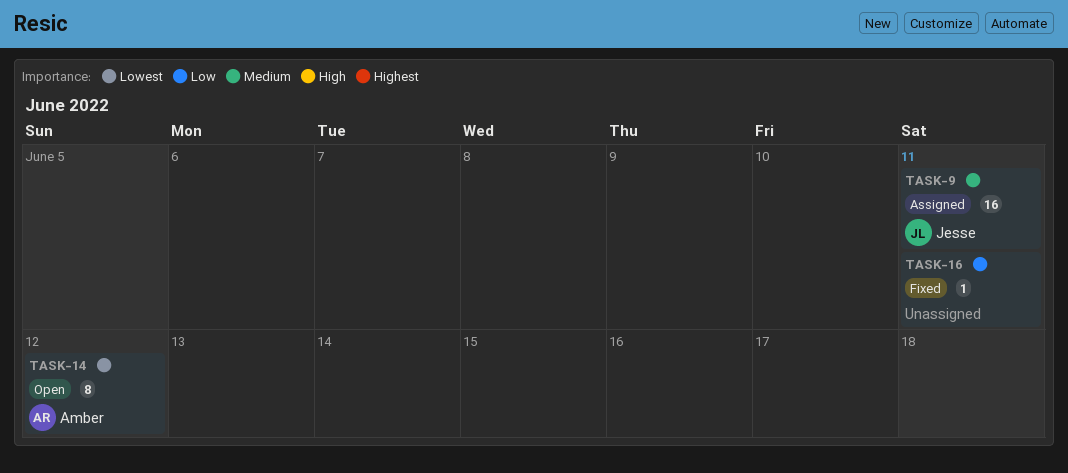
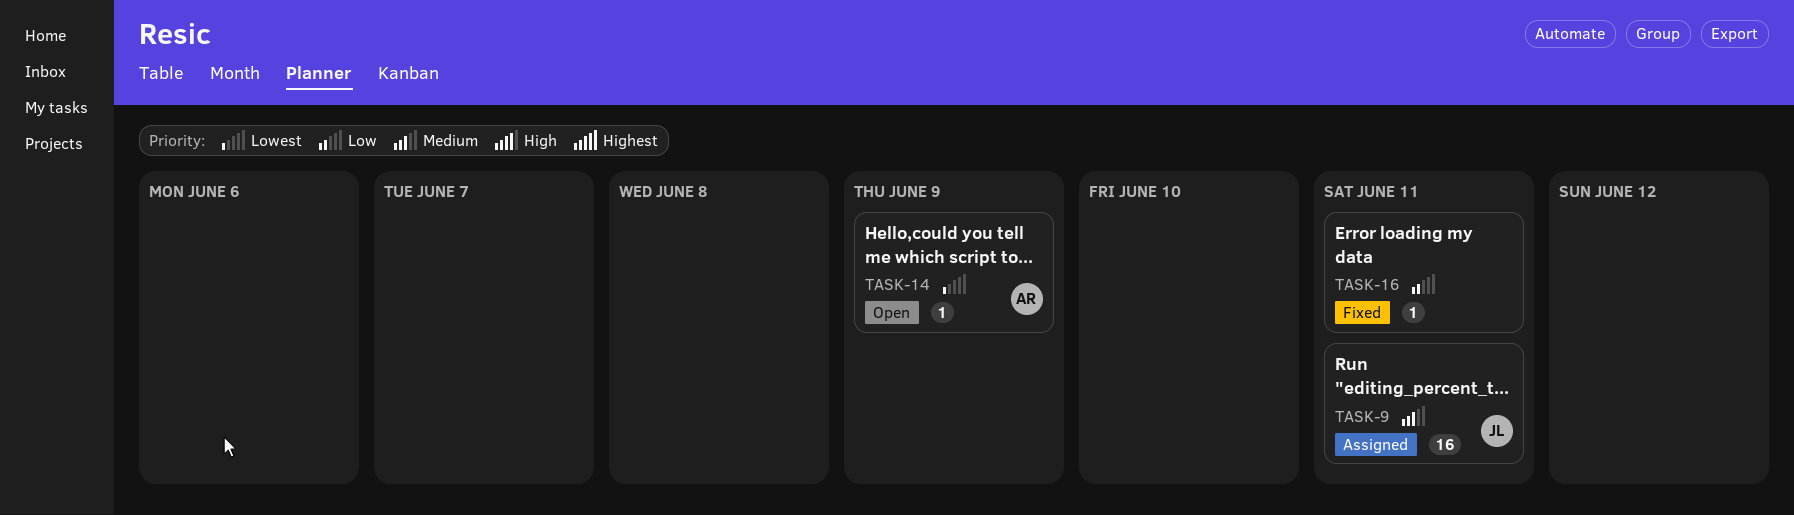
TASK-14, estimate: 8 -> 1
TASK-14, due: Jun 12 -> Jun 9

